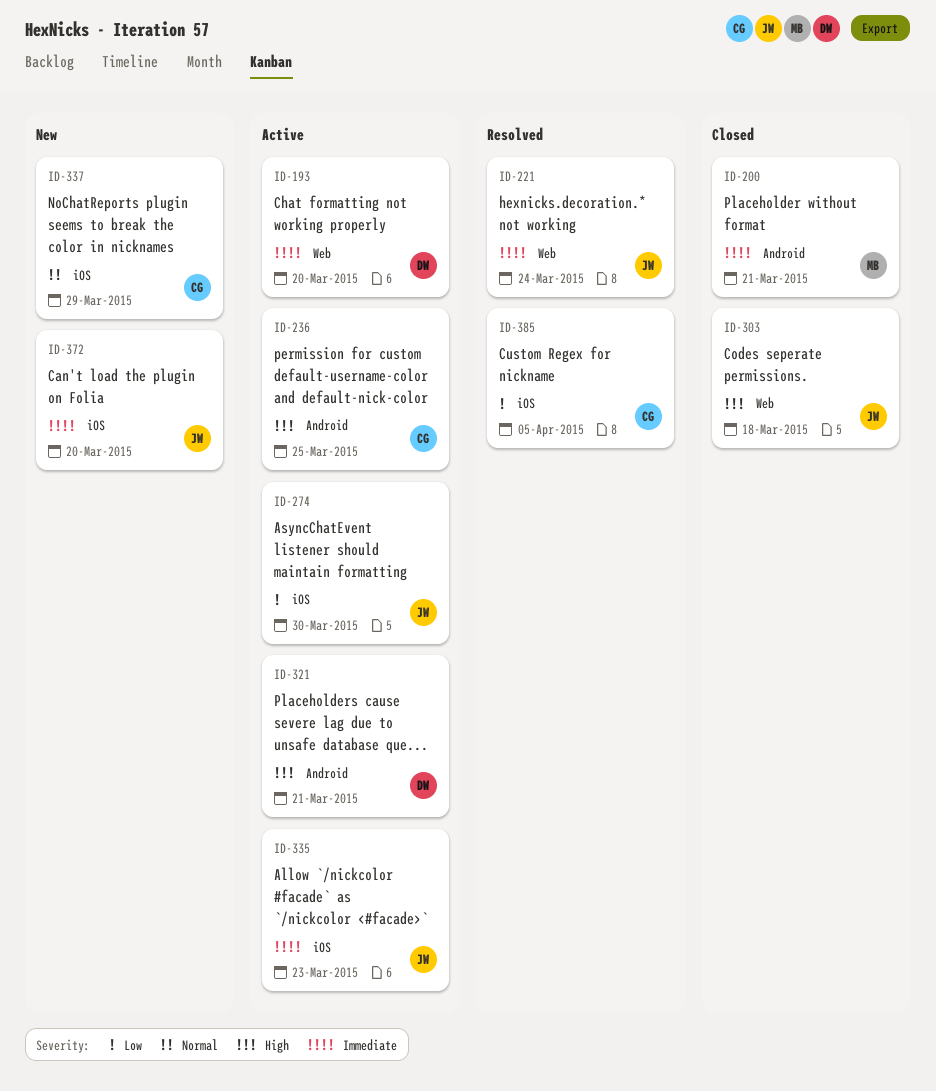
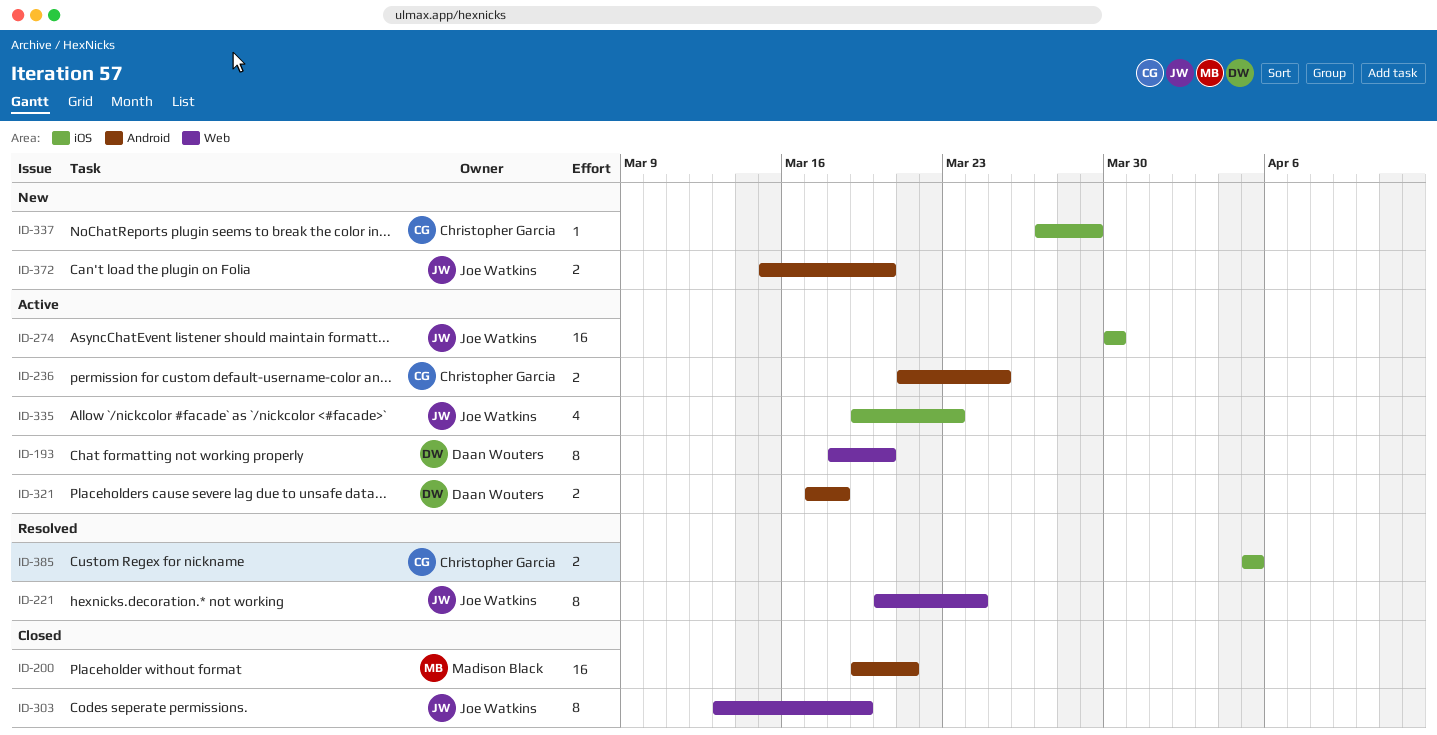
ID-303, due: Mar 18 -> Mar 19
ID-321, due: Mar 21 -> Mar 18
ID-372, label: iOS -> Android

